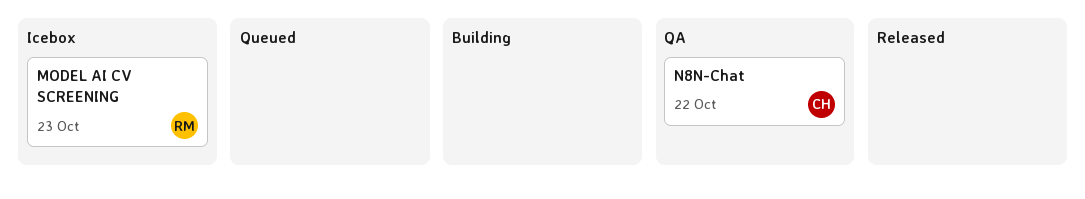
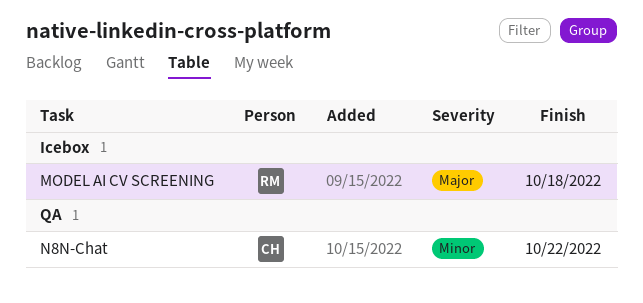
MODEL AI CV SCREENING, due: Oct 23 -> Oct 18

